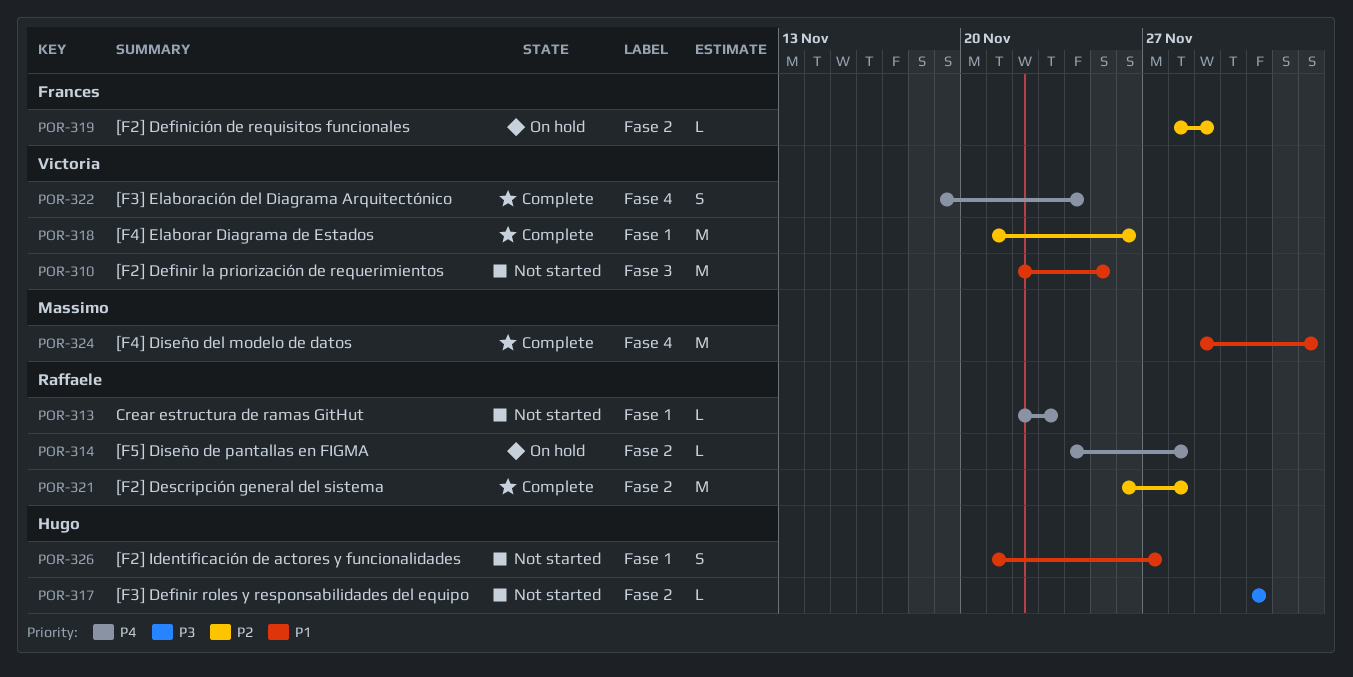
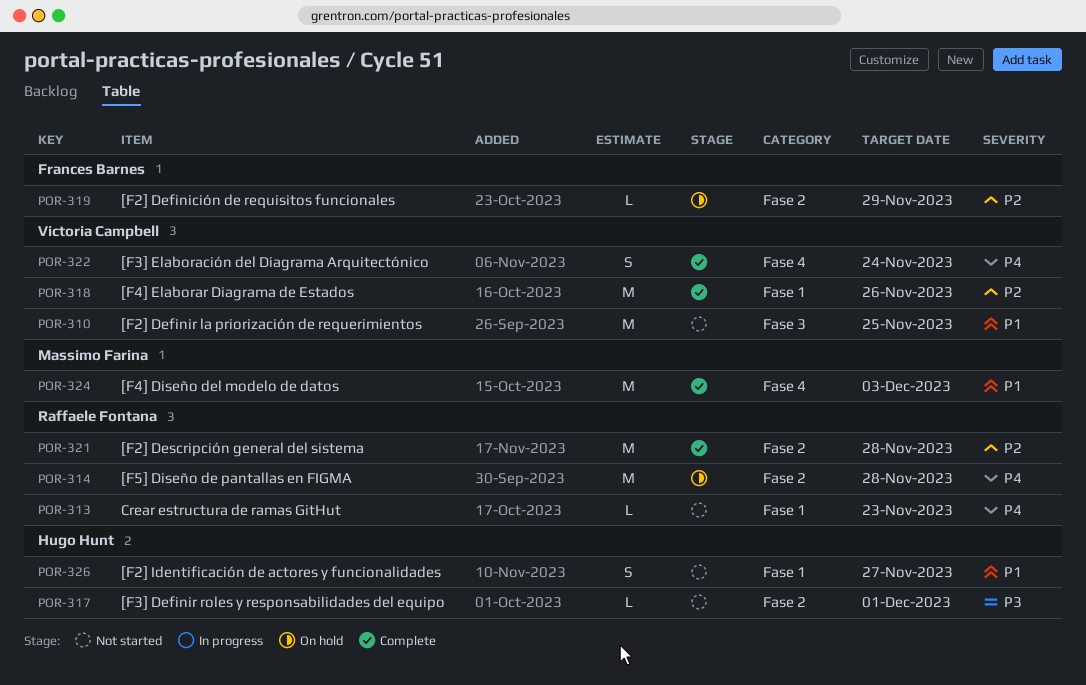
POR-314, estimate: L -> M

